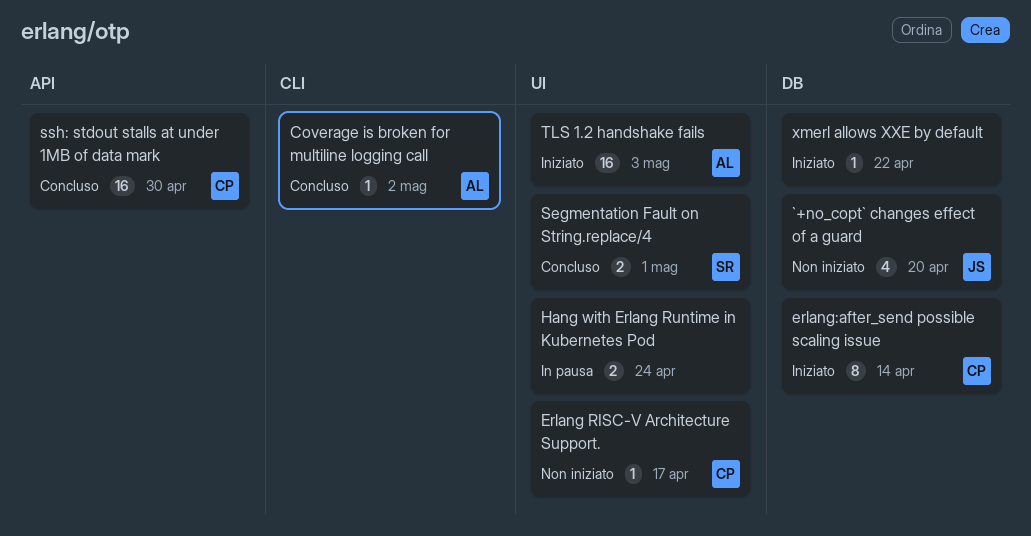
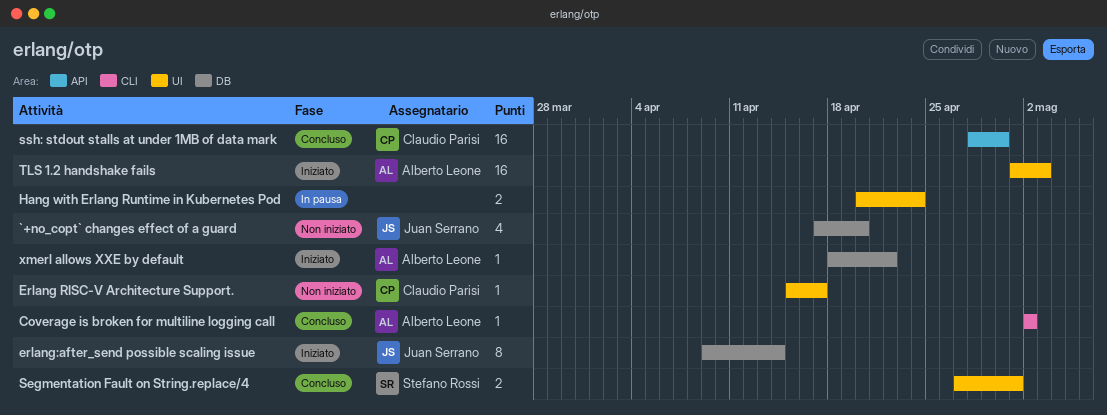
erlang:after_send possible scaling issue, owner: Claudio Parisi -> Juan Serrano
xmerl allows XXE by default, owner: none -> Alberto Leone

